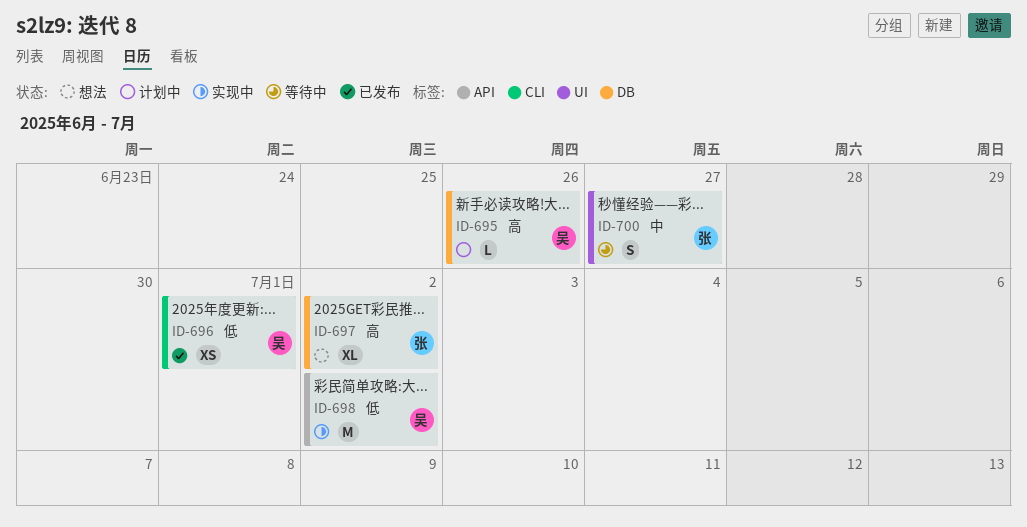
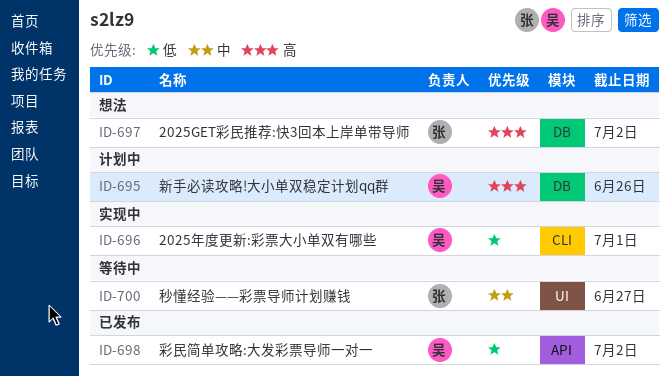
ID-696, status: 已发布 -> 实现中
ID-698, status: 实现中 -> 已发布

